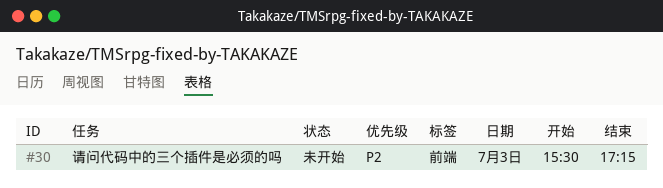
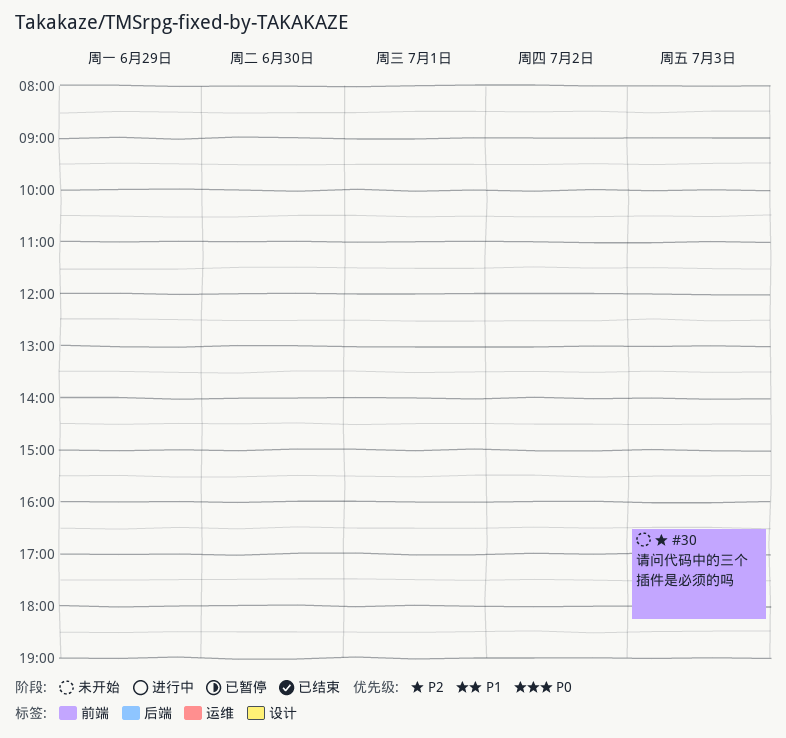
#30, begins: 15:30 -> 16:30
#30, ends: 17:15 -> 18:15

